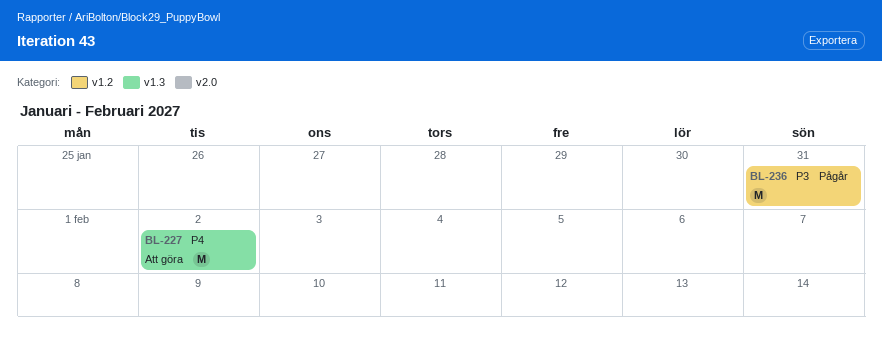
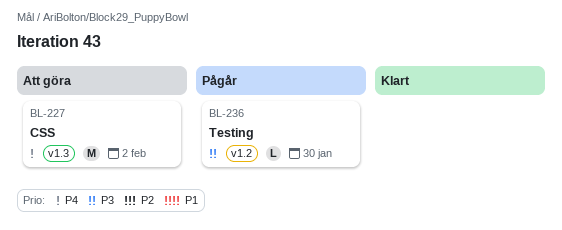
BL-236, estimate: M -> L
BL-236, due: Jan 31 -> Jan 30

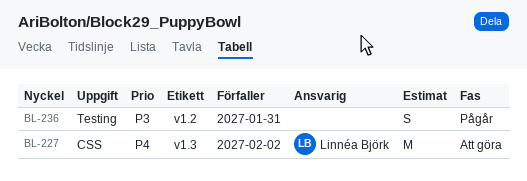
BL-236, estimate: L -> S
BL-236, due: Jan 30 -> Jan 31

